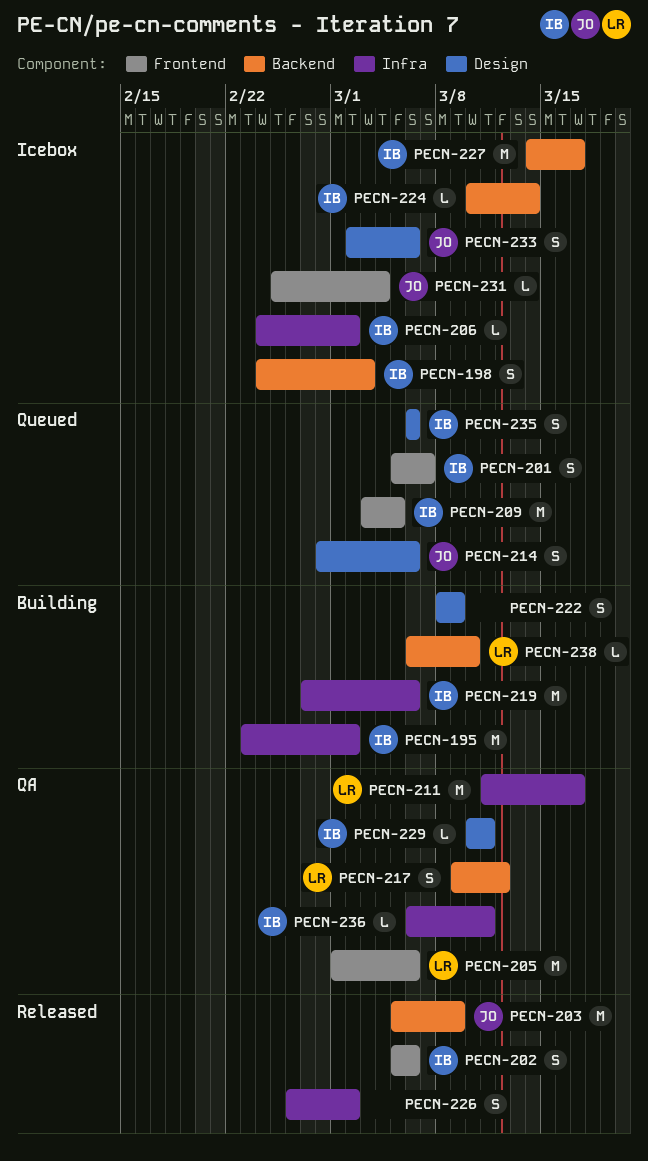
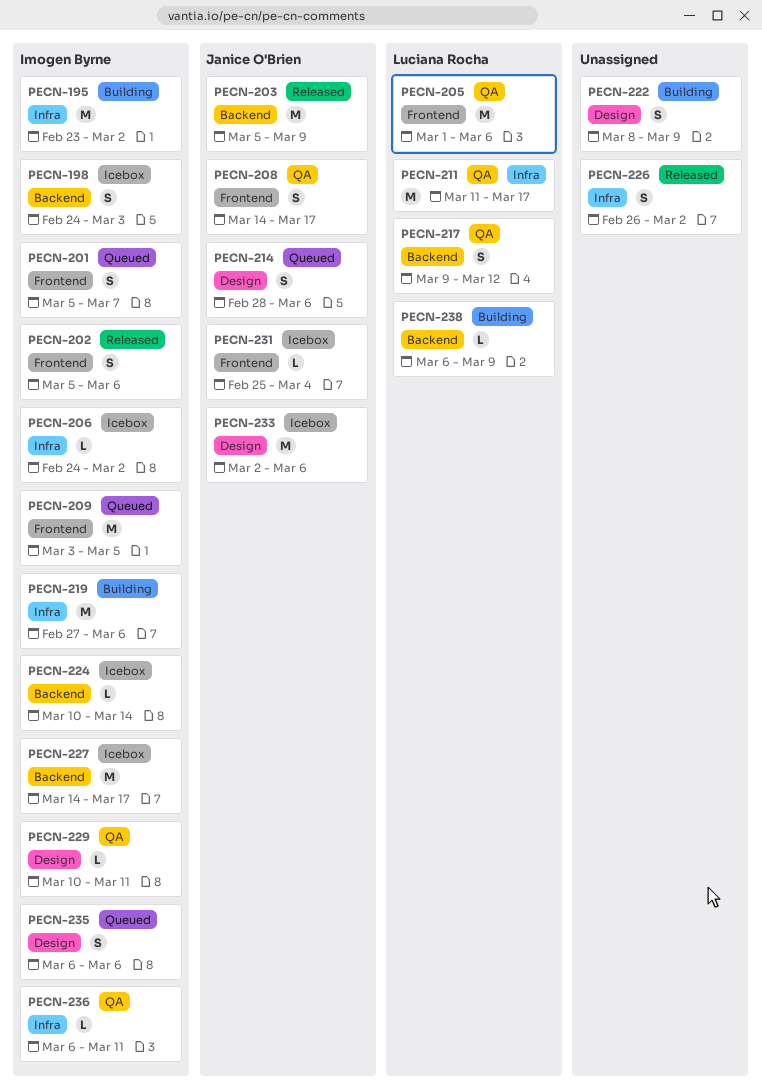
PECN-208: none -> present
PECN-233, estimate: S -> M
PECN-238, due: Mar 10 -> Mar 9

